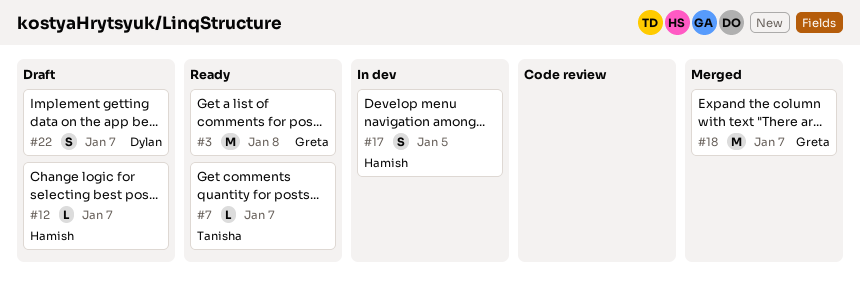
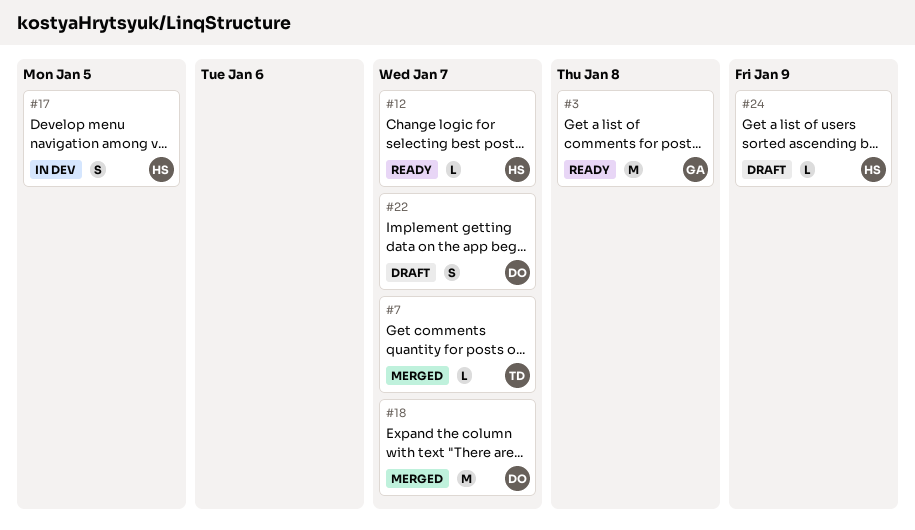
#7, status: Ready -> Merged
#12, status: Draft -> Ready
#18, owner: Greta -> Dylan
#24: none -> present

